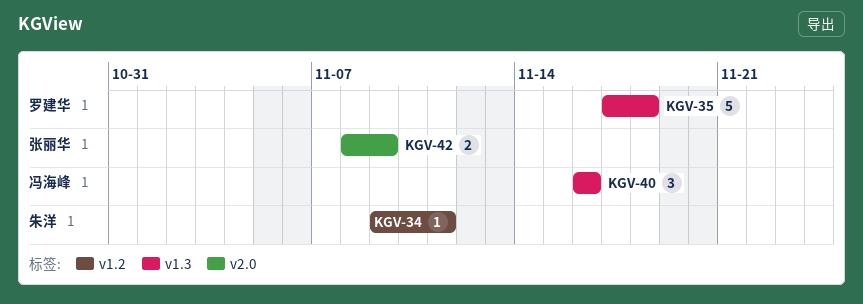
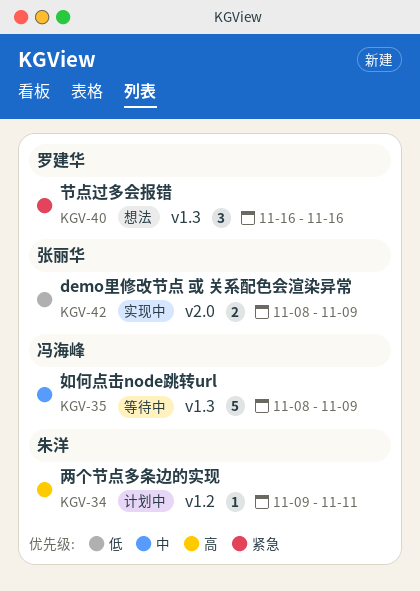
KGV-35, owner: 罗建华 -> 冯海峰
KGV-35, start: Nov 17 -> Nov 8
KGV-35, due: Nov 18 -> Nov 9
KGV-40, owner: 冯海峰 -> 罗建华

